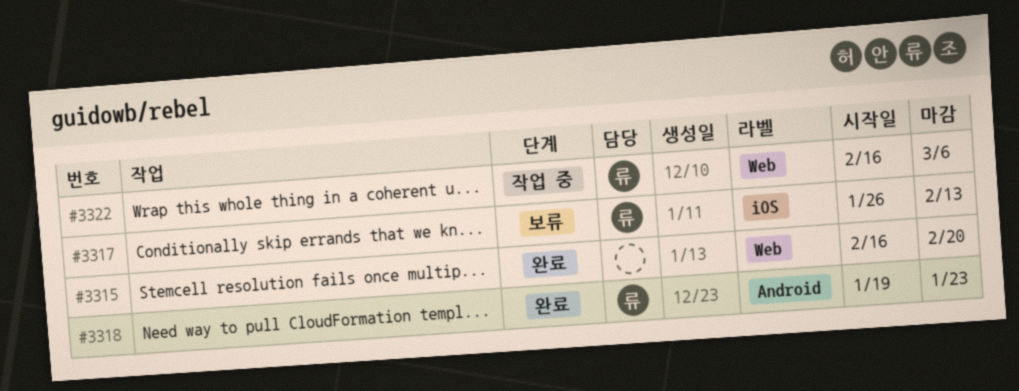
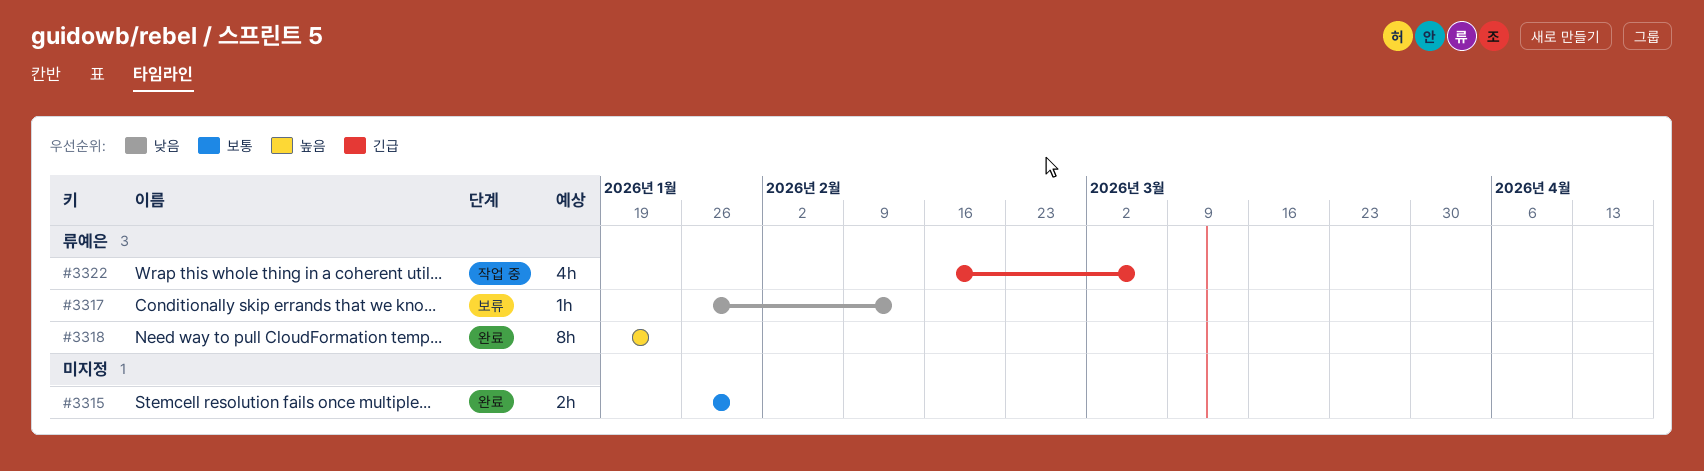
#3315, start: Feb 16 -> Jan 26
#3315, due: Feb 20 -> Jan 30

